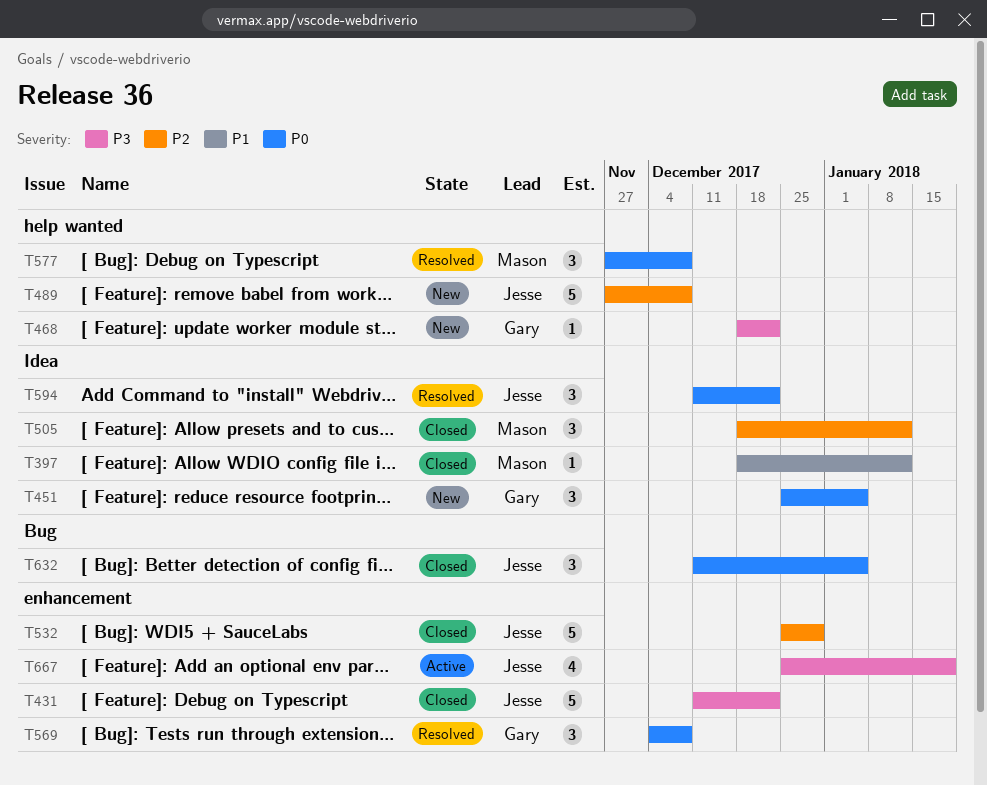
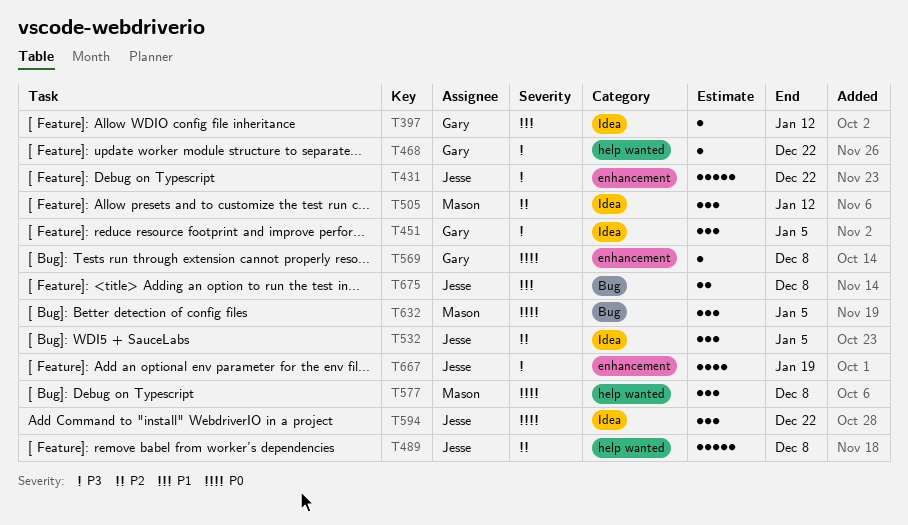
T397, owner: Mason -> Gary
T451, priority: P0 -> P3
T532, label: enhancement -> Idea
T532, estimate: 5 -> 3
T532, due: Dec 29 -> Jan 5
T569, estimate: 3 -> 1
T632, owner: Jesse -> Mason
T675: none -> present

